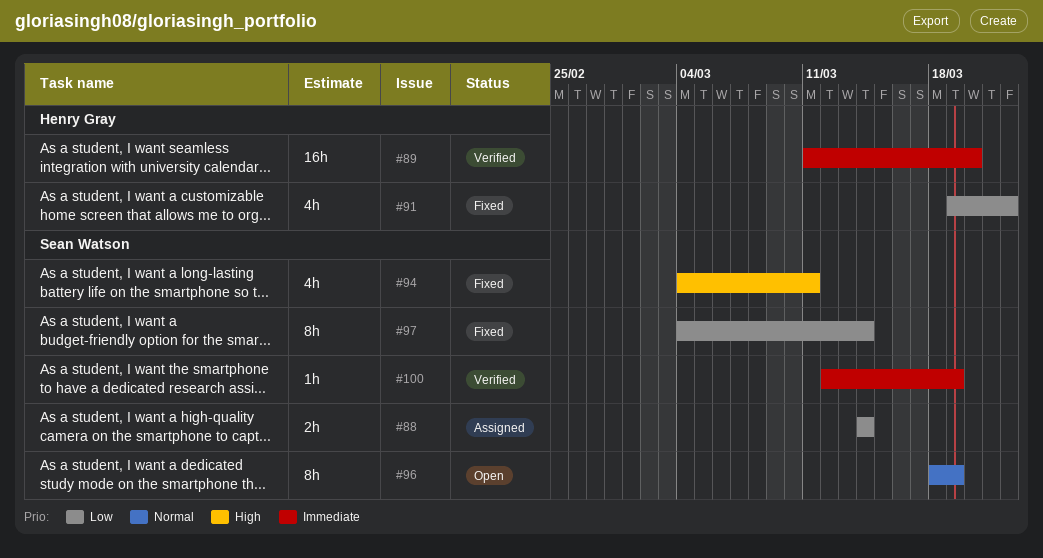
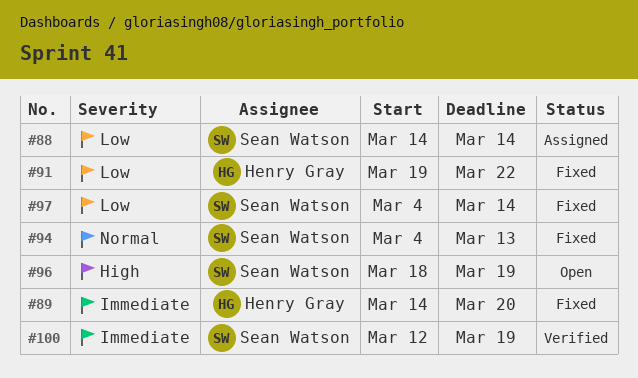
#89, status: Verified -> Fixed
#89, start: Mar 11 -> Mar 14
#94, priority: High -> Normal
#94, due: Mar 11 -> Mar 13
#96, priority: Normal -> High

